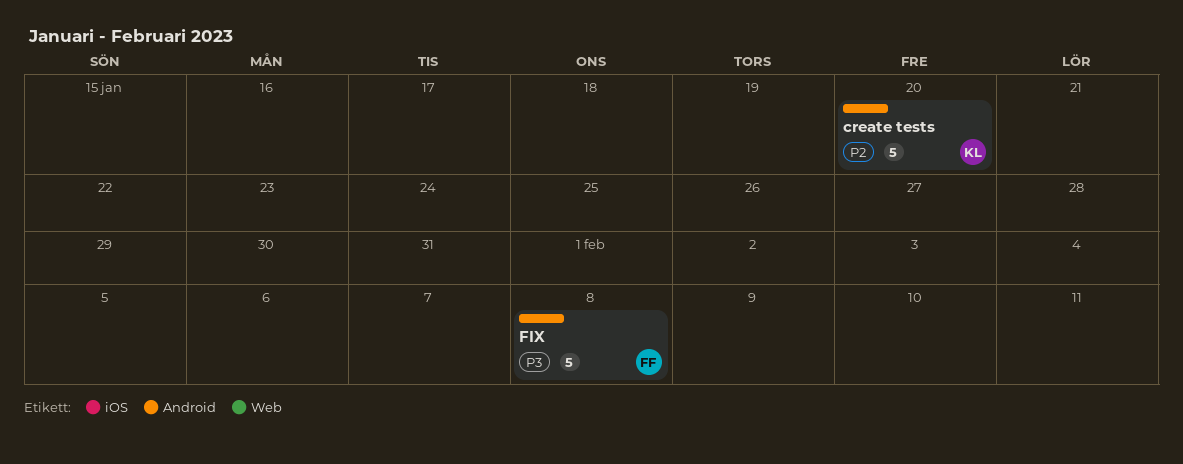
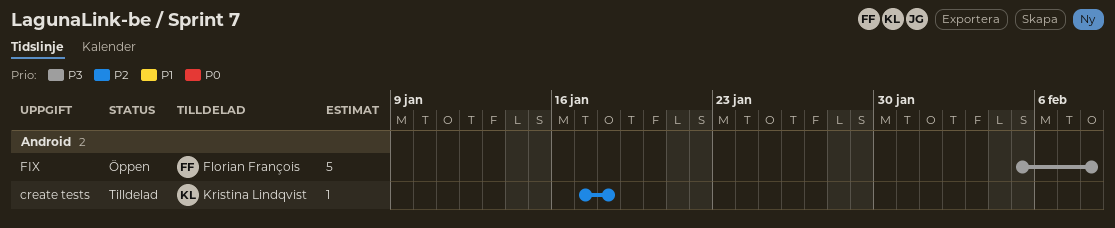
create tests, estimate: 5 -> 1
create tests, due: Jan 20 -> Jan 18

